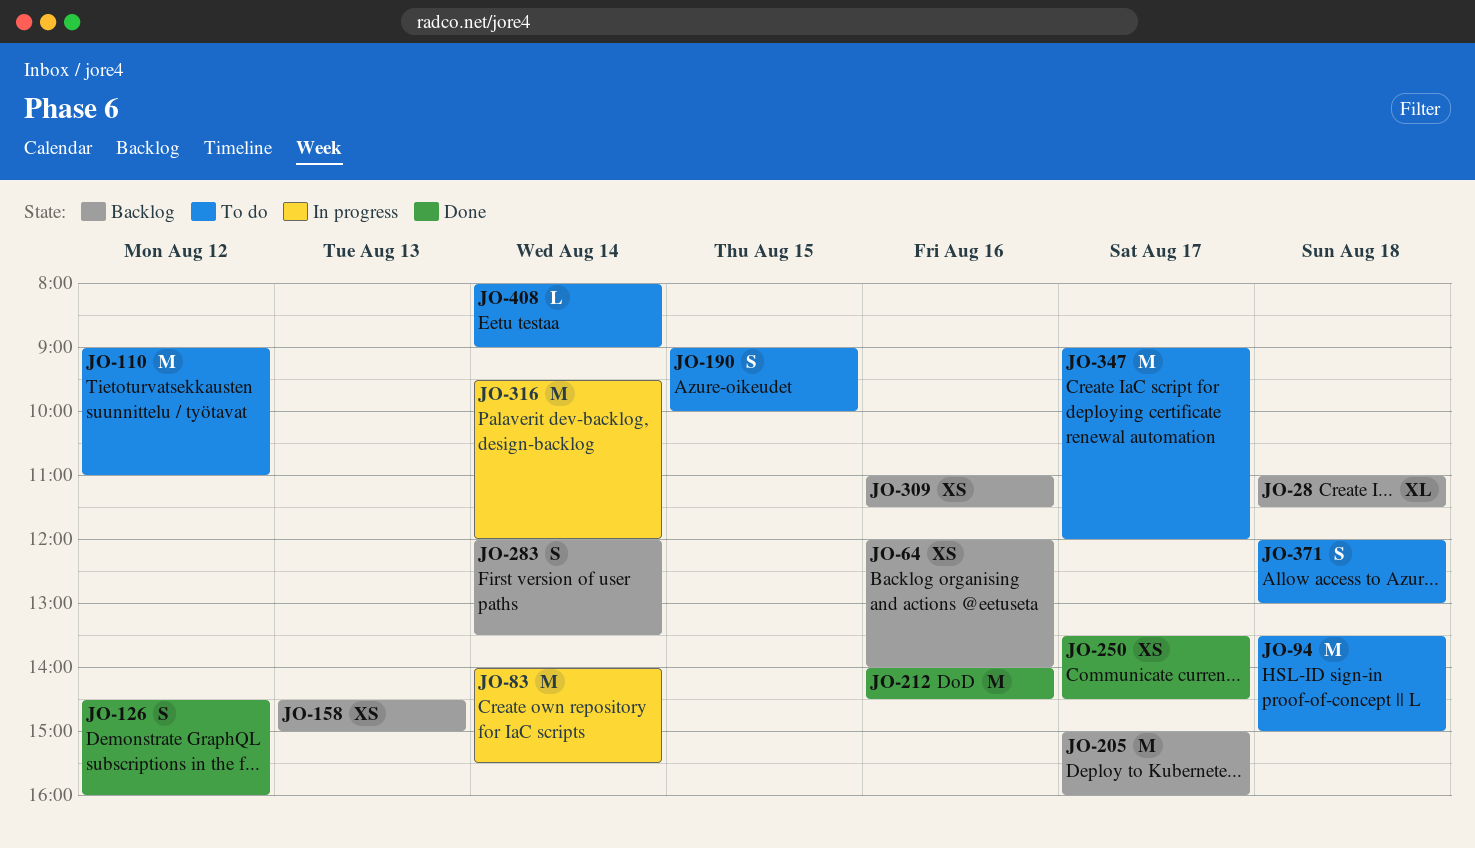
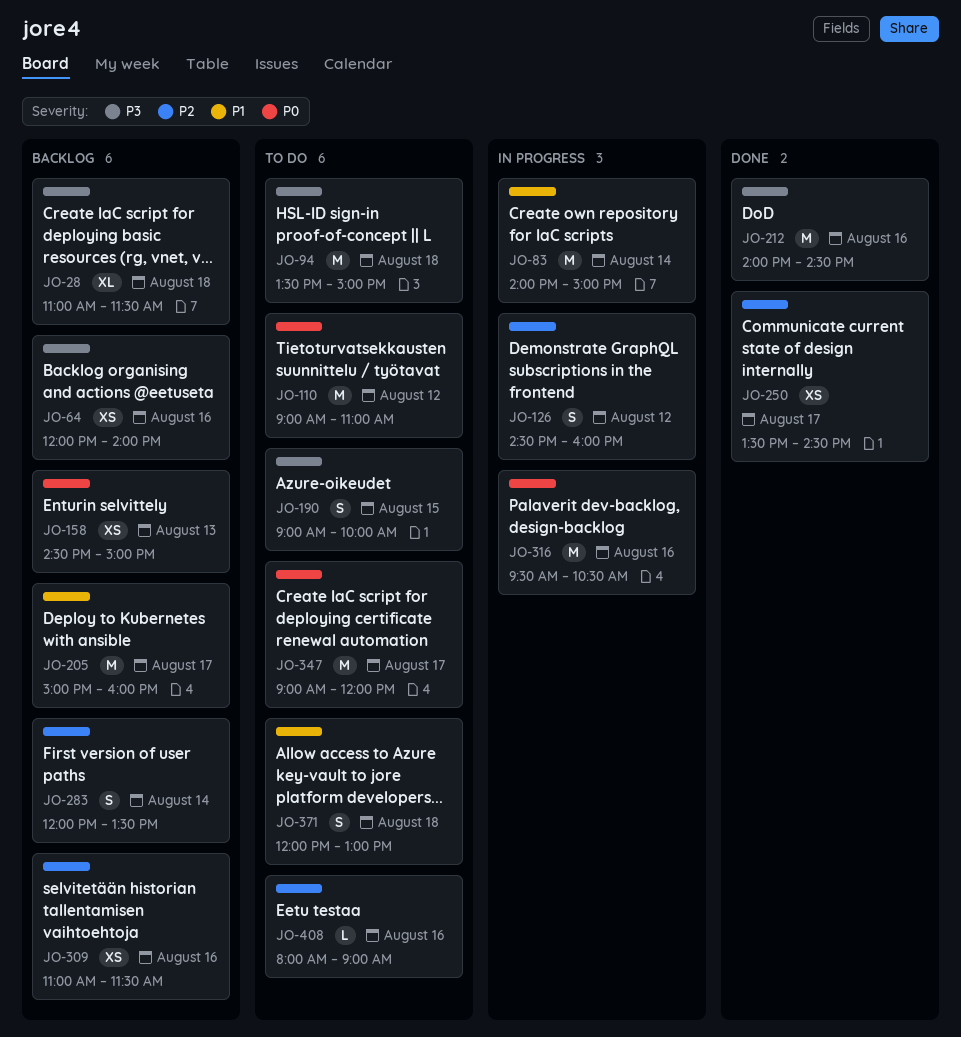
JO-83, ends: 15:30 -> 15:00
JO-126, status: Done -> In progress
JO-316, day: Aug 14 -> Aug 16
JO-316, ends: 12:00 -> 10:30
JO-408, day: Aug 14 -> Aug 16

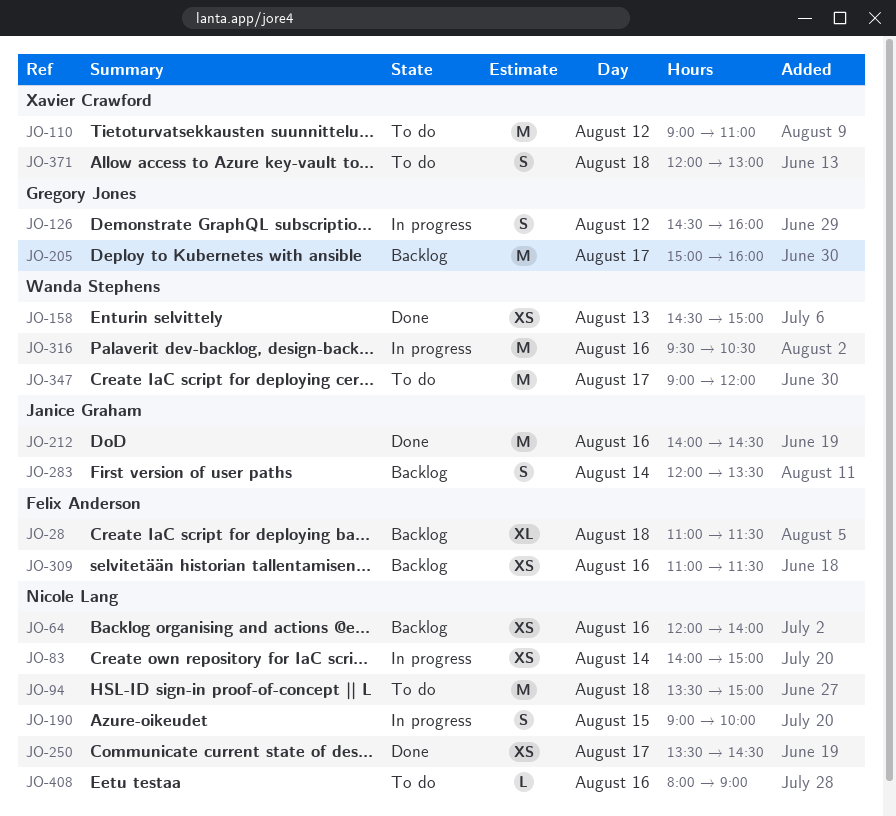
JO-83, estimate: M -> XS
JO-158, status: Backlog -> Done
JO-190, status: To do -> In progress

